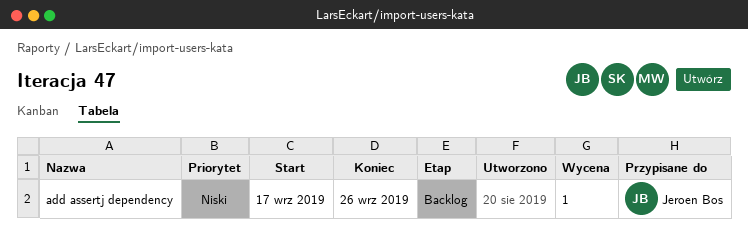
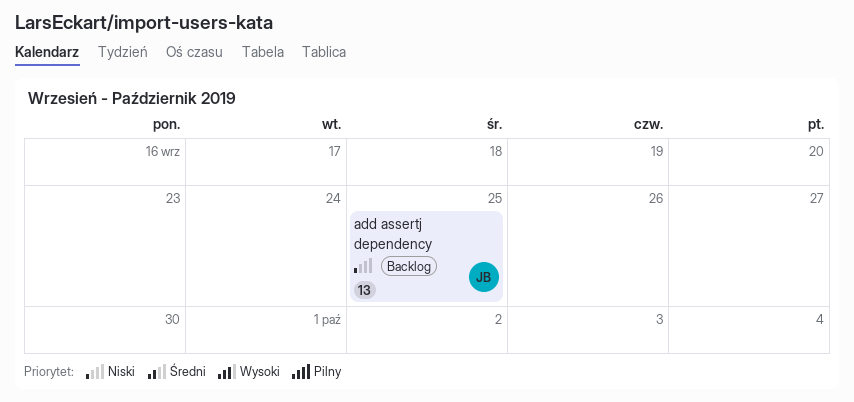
add assertj dependency, estimate: 1 -> 13
add assertj dependency, due: Sep 26 -> Sep 25

